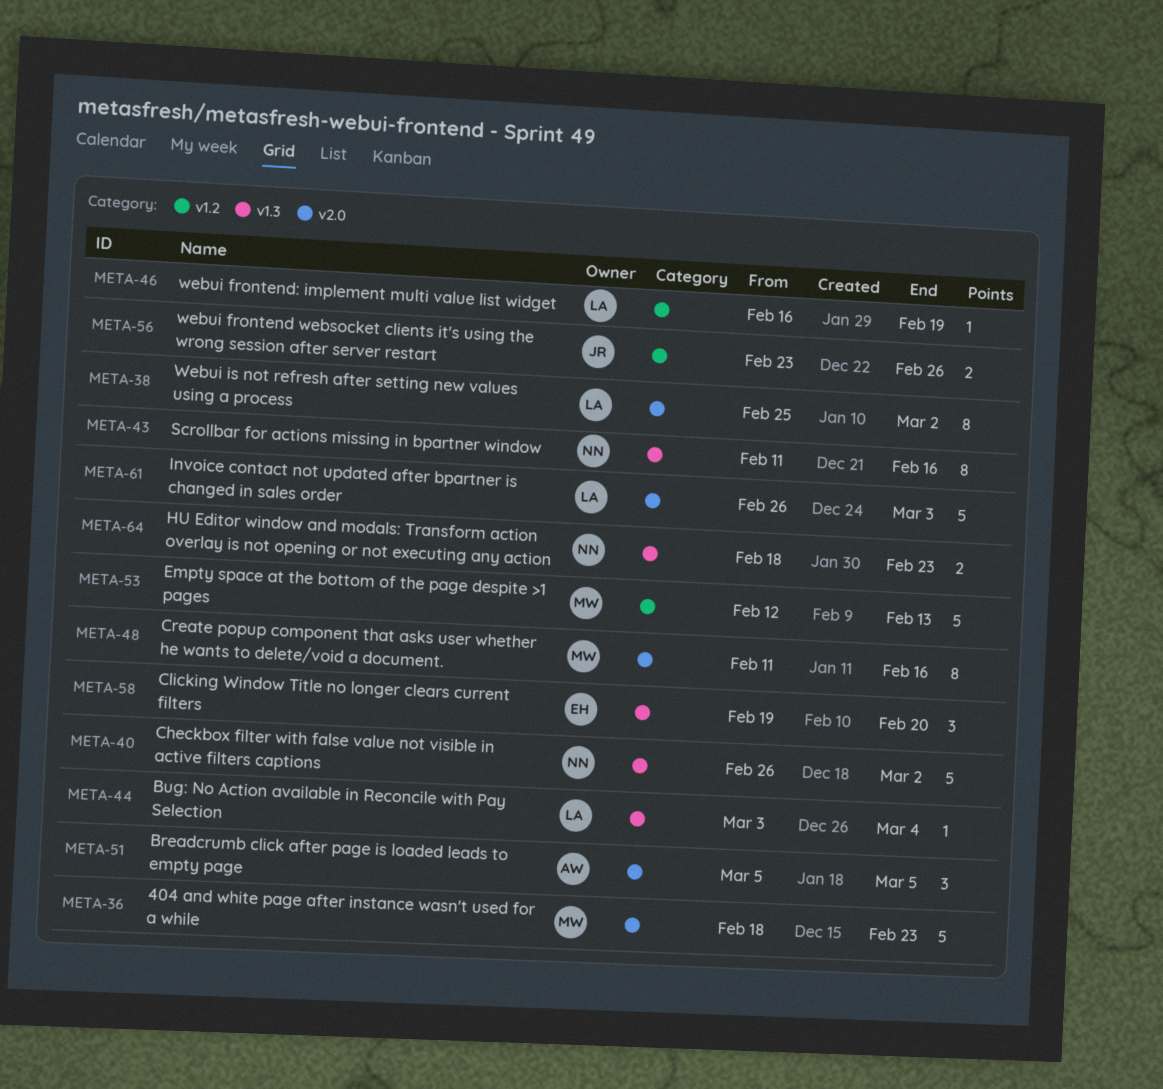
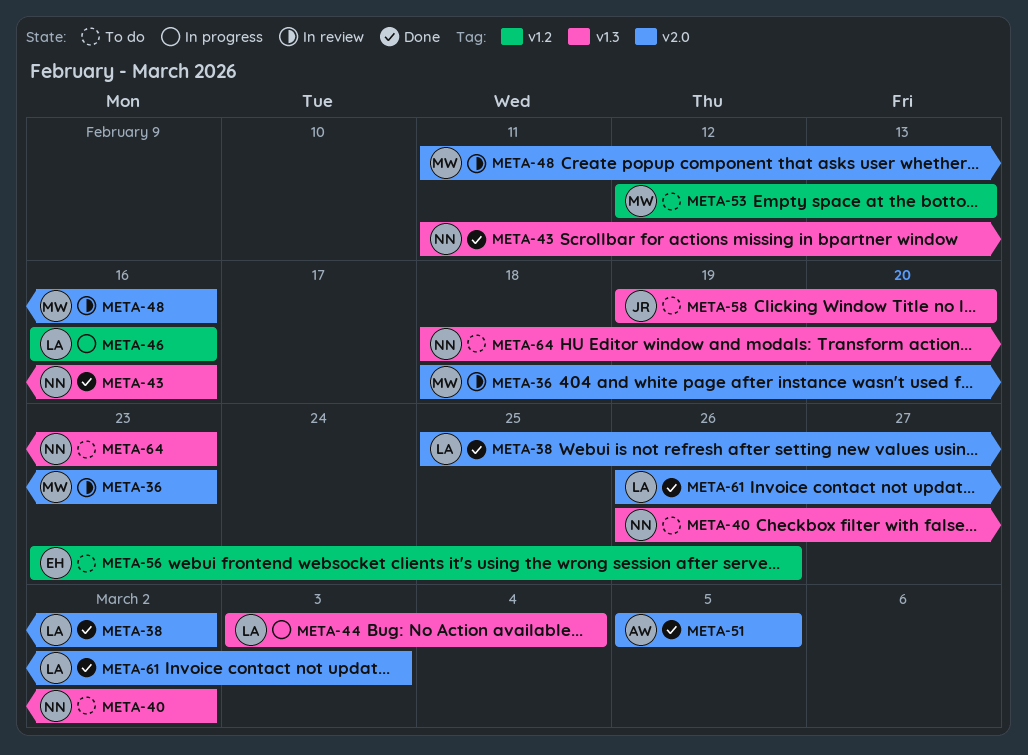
META-46, due: Feb 19 -> Feb 16
META-56, owner: JR -> EH
META-58, owner: EH -> JR

